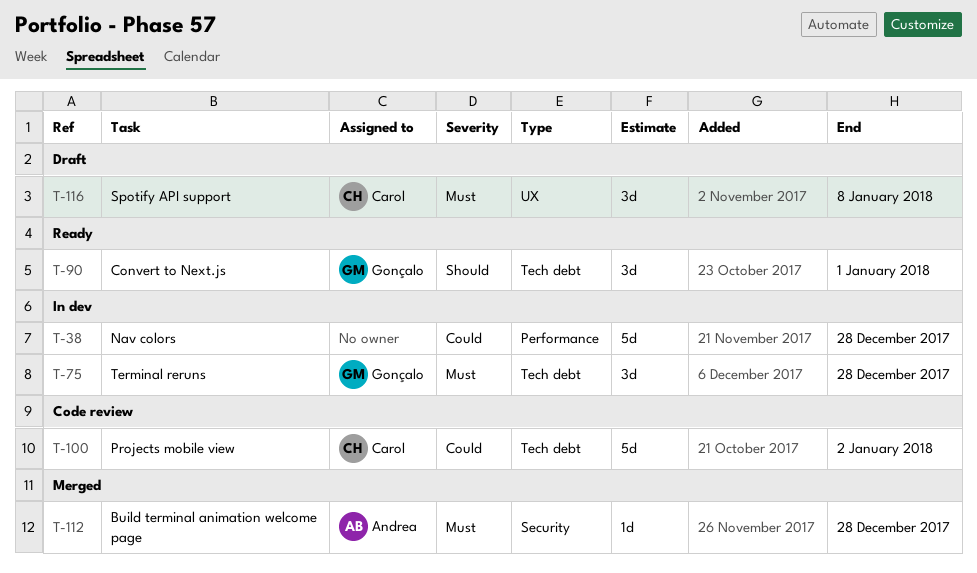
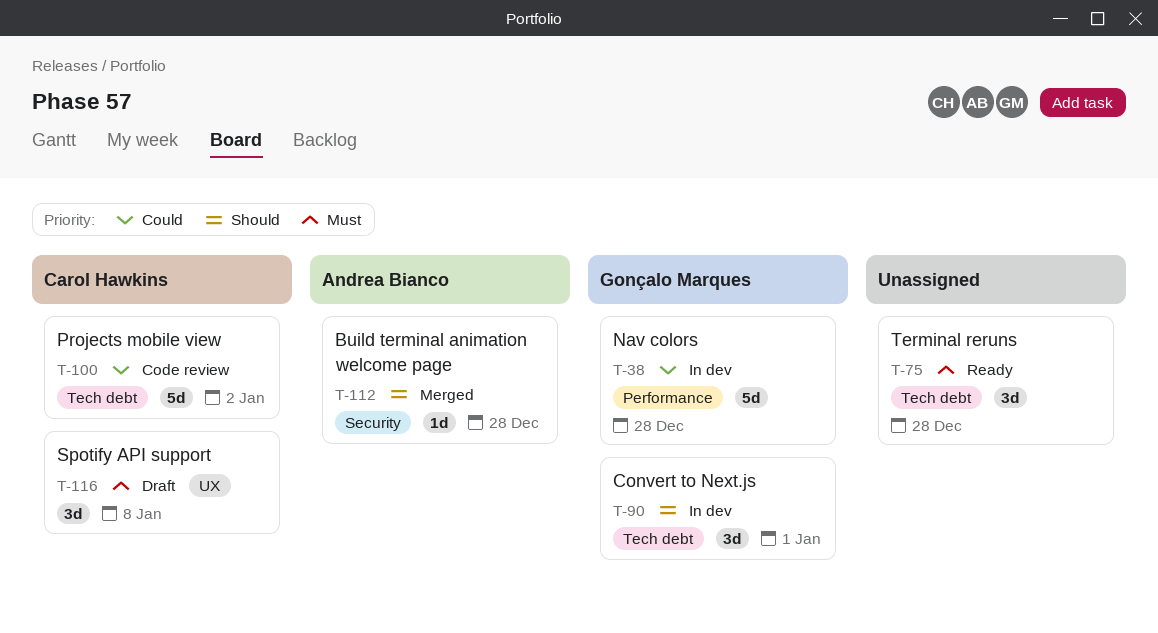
T-38, owner: none -> Gonçalo Marques
T-75, status: In dev -> Ready
T-75, owner: Gonçalo Marques -> none
T-90, status: Ready -> In dev
T-112, priority: Must -> Should

